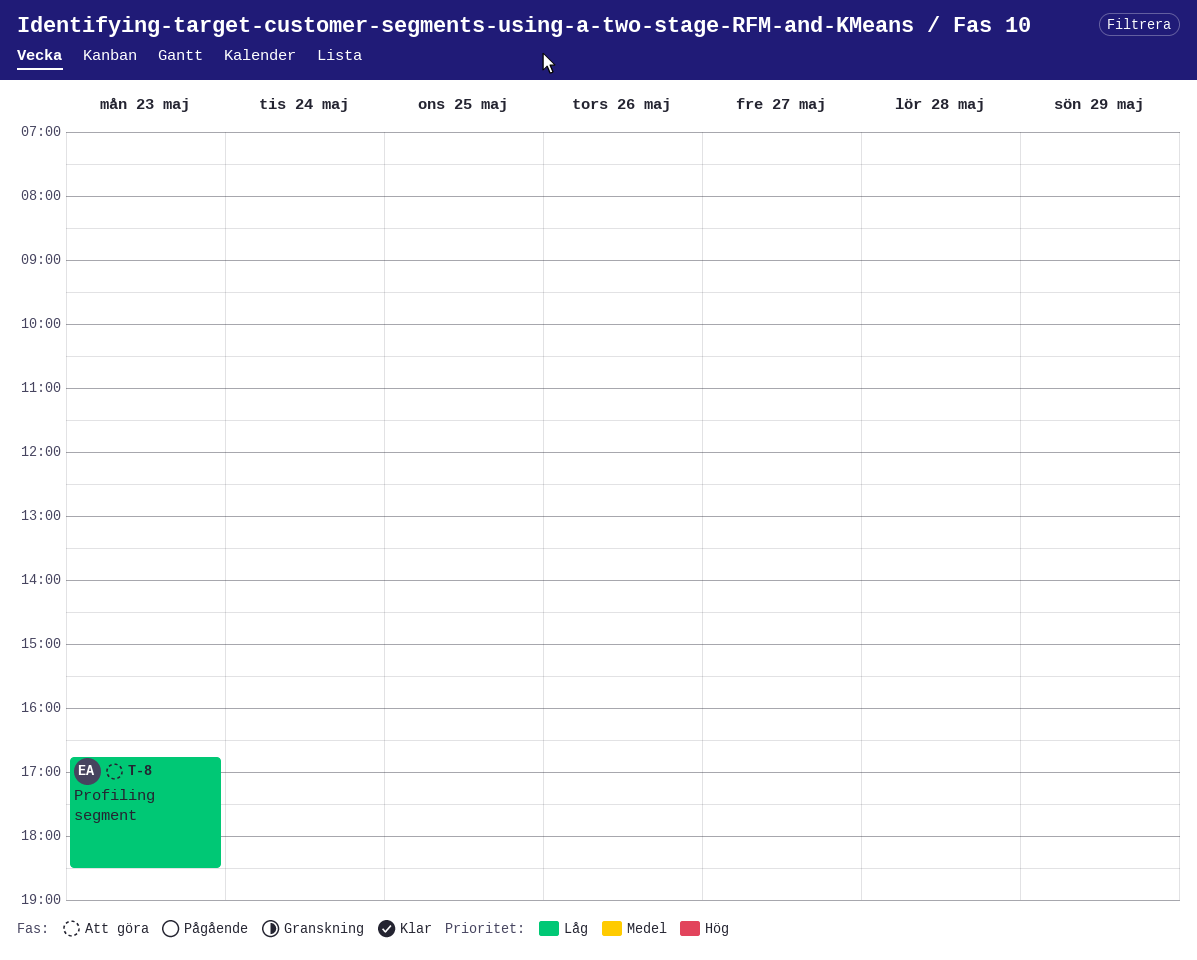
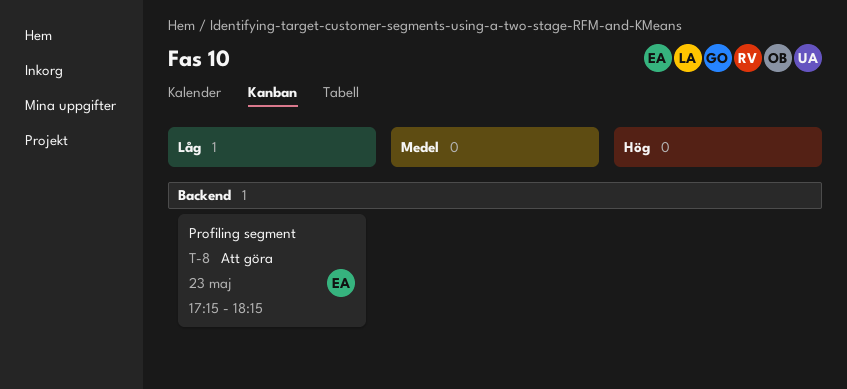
T-8, begins: 16:45 -> 17:15
T-8, ends: 18:30 -> 18:15

